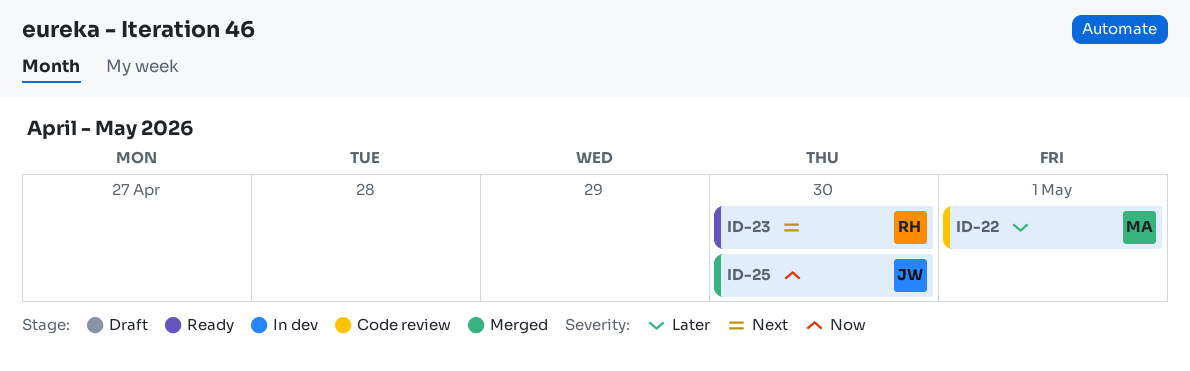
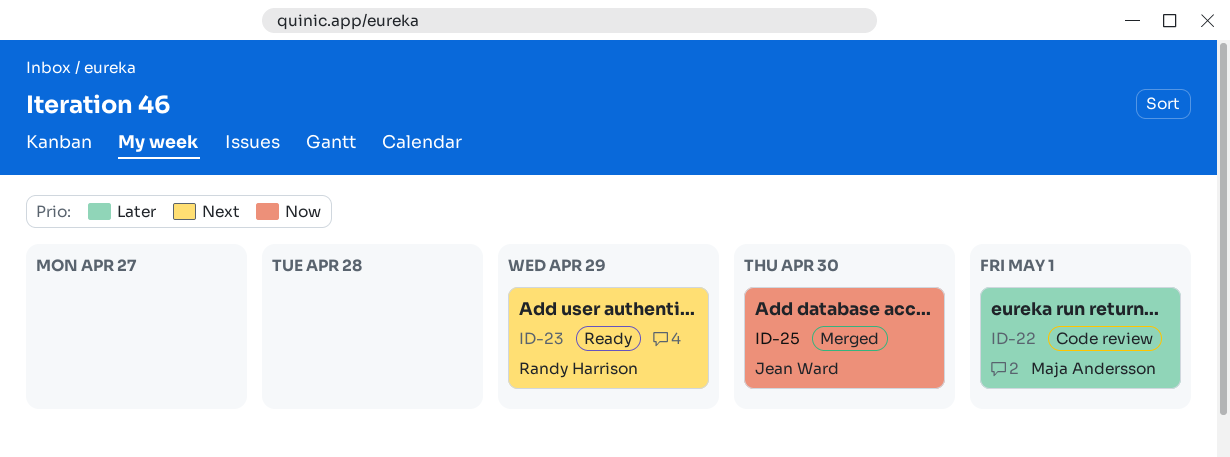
ID-23, due: Apr 30 -> Apr 29

